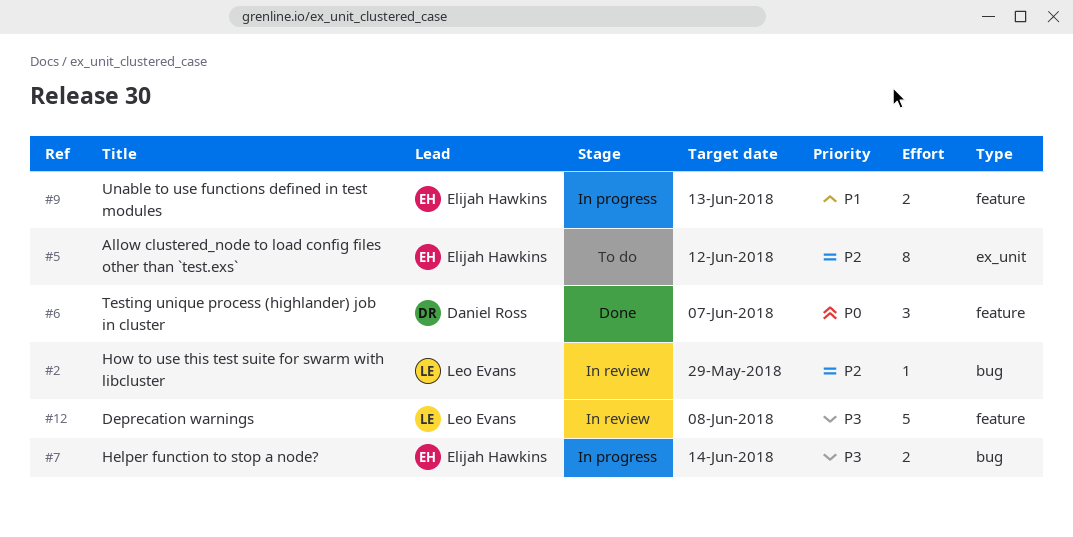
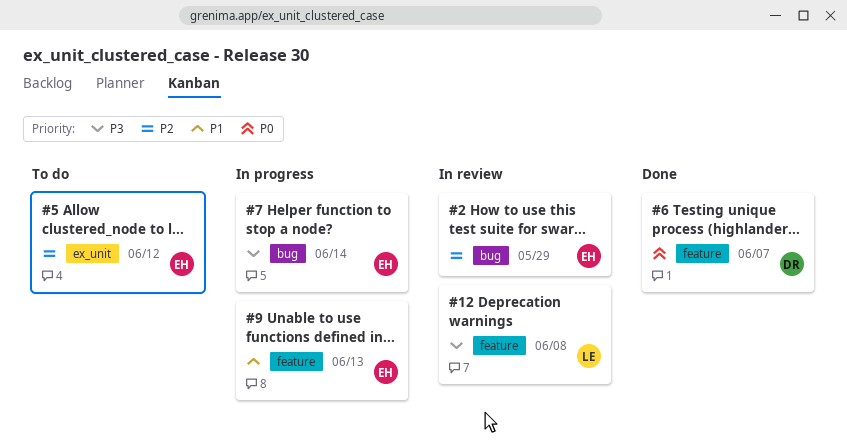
#2, owner: Leo Evans -> Elijah Hawkins

